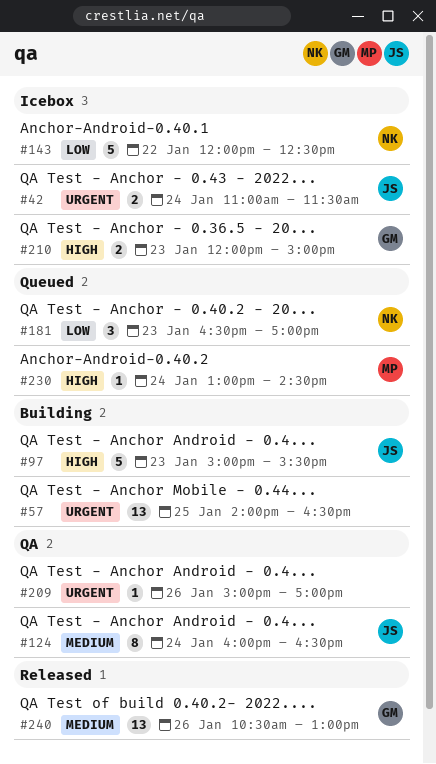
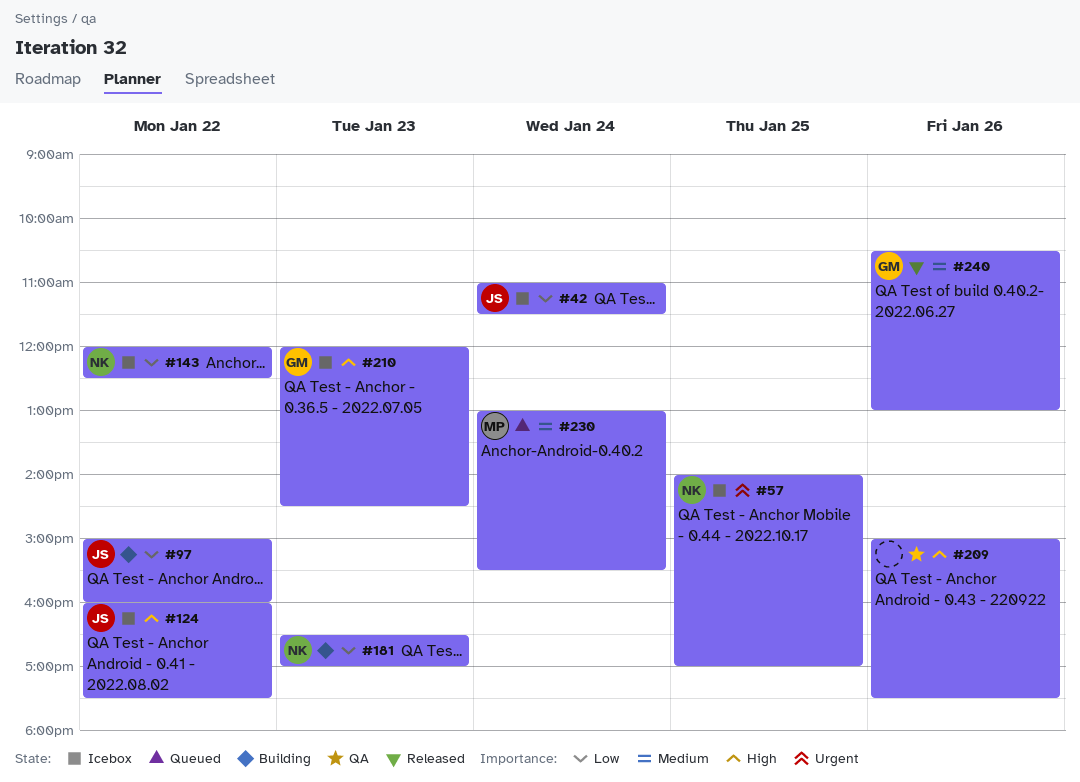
#42, priority: Urgent -> Low
#57, status: Building -> Icebox
#57, owner: none -> NK
#57, ends: 16:30 -> 17:00
#97, priority: High -> Low
#97, day: Jan 23 -> Jan 22
#97, ends: 15:30 -> 16:00
#124, status: QA -> Icebox
#124, priority: Medium -> High
#124, day: Jan 24 -> Jan 22
#124, ends: 16:30 -> 17:30
#181, status: Queued -> Building
#209, priority: Urgent -> High
#209, ends: 17:00 -> 17:30
#210, ends: 15:00 -> 14:30
#230, priority: High -> Medium
#230, ends: 14:30 -> 15:30

